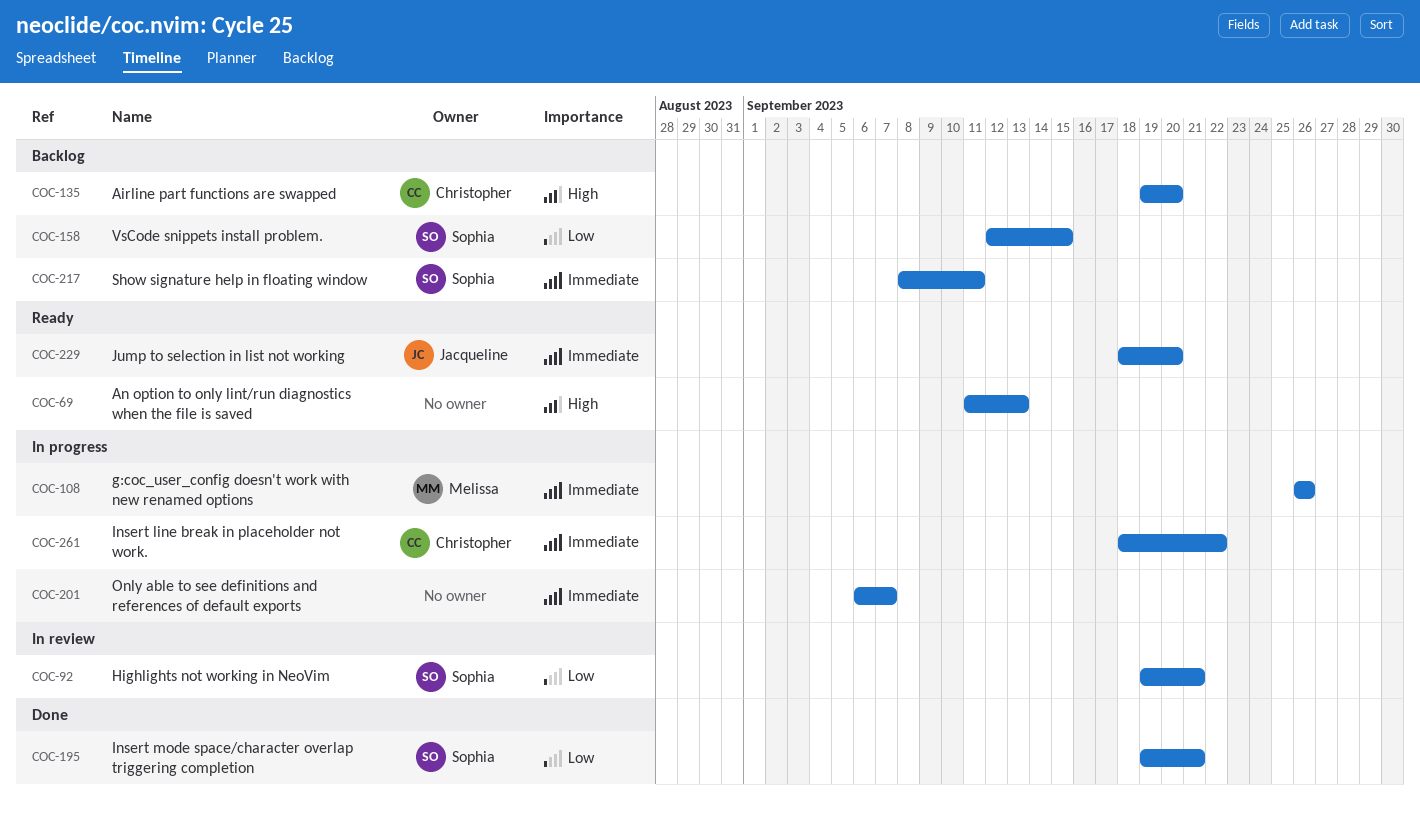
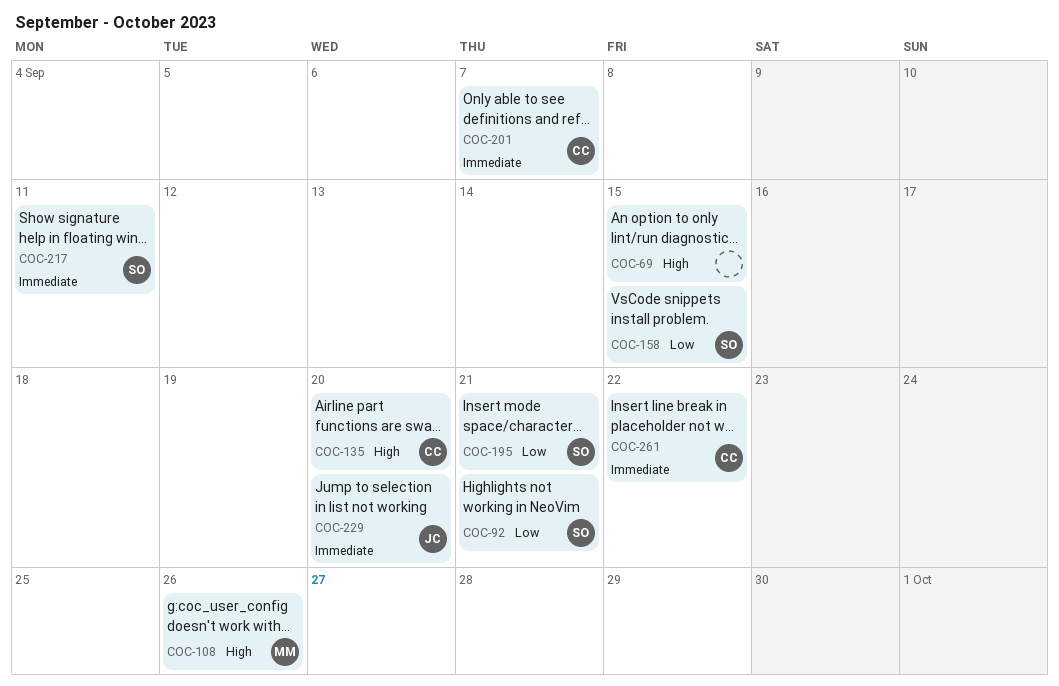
COC-69, due: Sep 13 -> Sep 15
COC-108, priority: Immediate -> High
COC-201, owner: none -> Christopher

